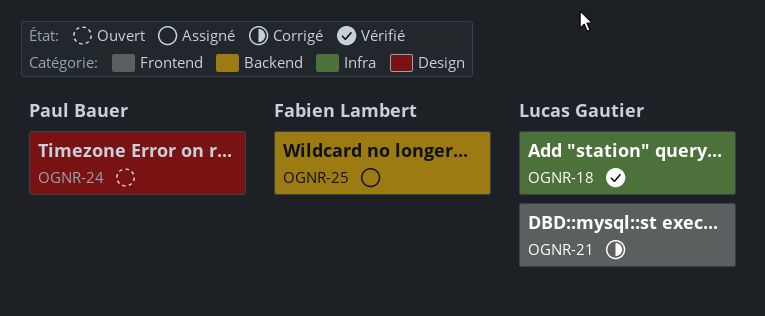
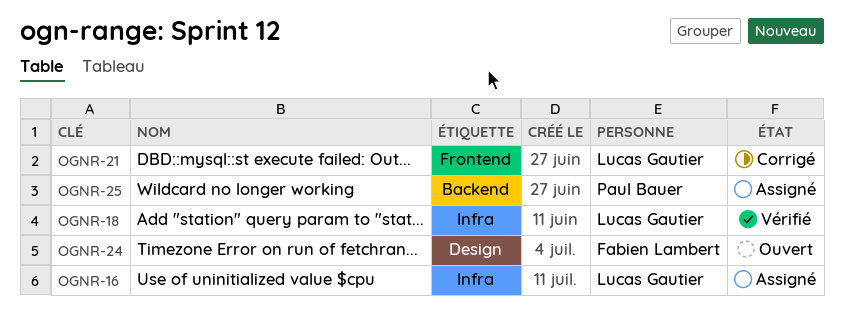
OGNR-16: none -> present
OGNR-24, owner: Paul Bauer -> Fabien Lambert
OGNR-25, owner: Fabien Lambert -> Paul Bauer

